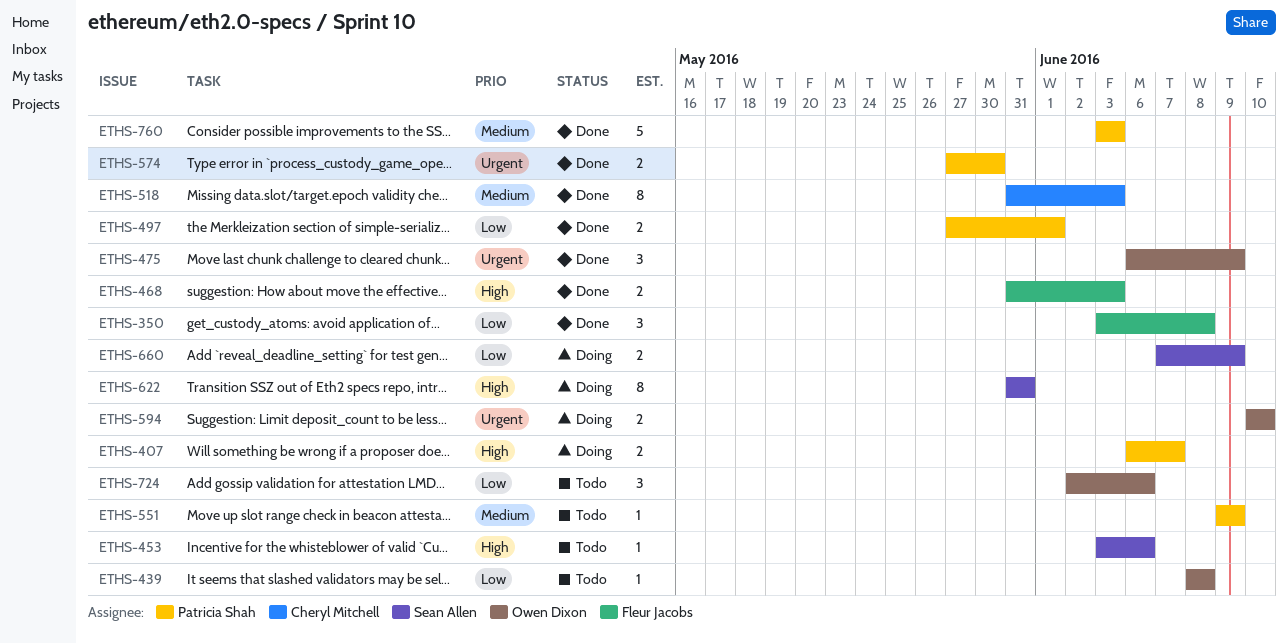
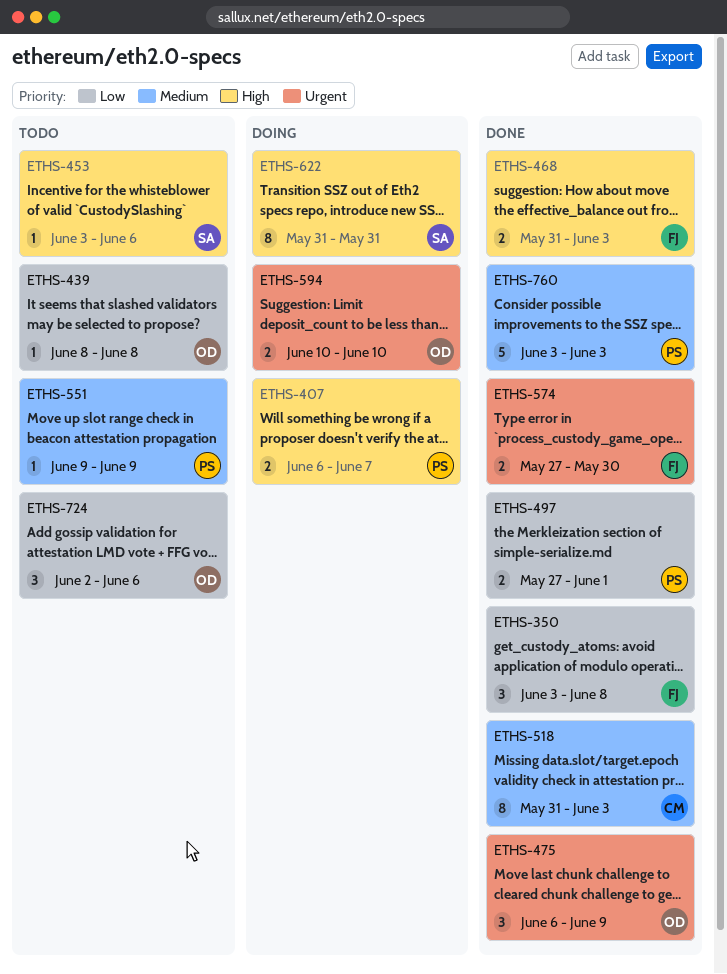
ETHS-574, owner: Patricia Shah -> Fleur Jacobs
ETHS-660: present -> none

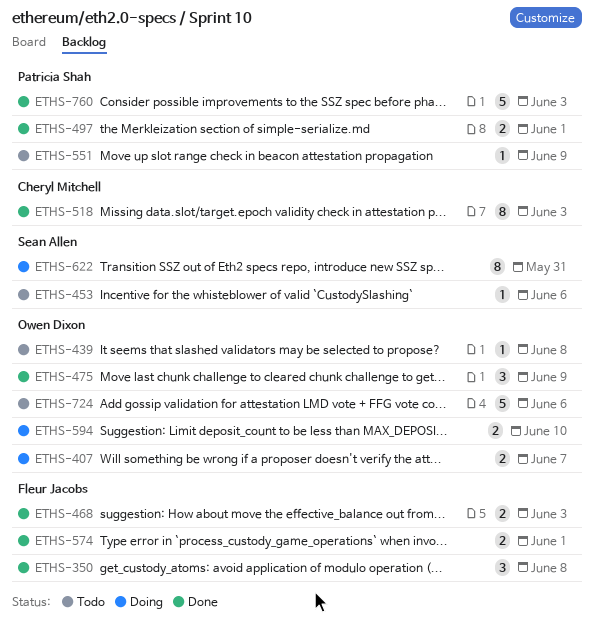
ETHS-407, owner: Patricia Shah -> Owen Dixon
ETHS-574, due: May 30 -> Jun 1
ETHS-724, estimate: 3 -> 5

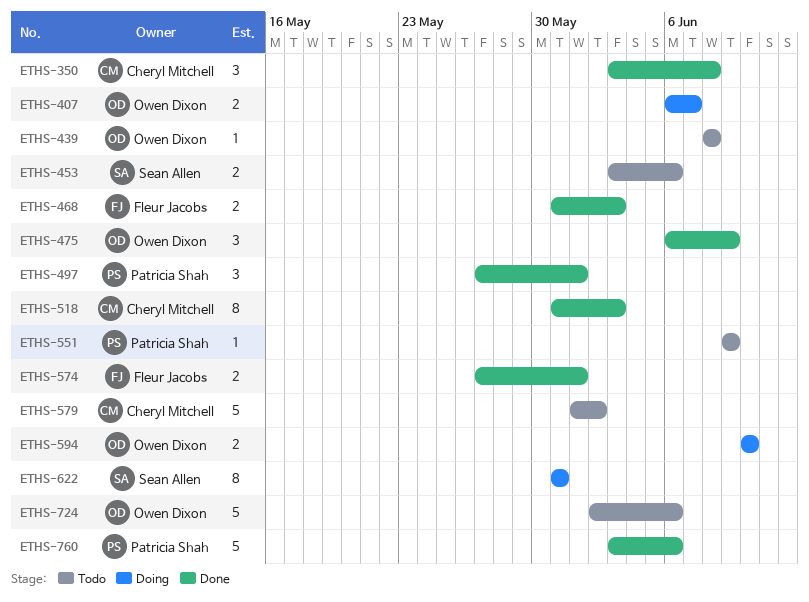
ETHS-350, owner: Fleur Jacobs -> Cheryl Mitchell
ETHS-453, estimate: 1 -> 2
ETHS-497, estimate: 2 -> 3
ETHS-579: none -> present
ETHS-760, due: Jun 3 -> Jun 6

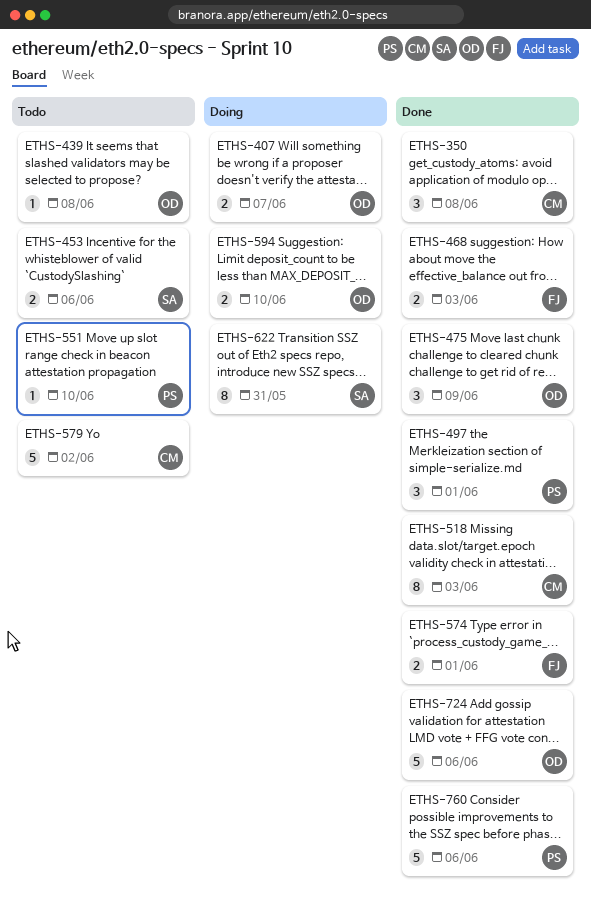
ETHS-551, due: Jun 9 -> Jun 10
ETHS-724, status: Todo -> Done

